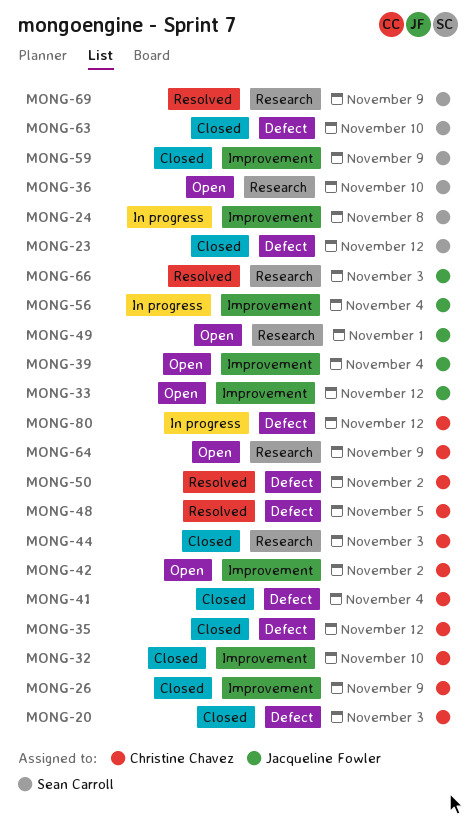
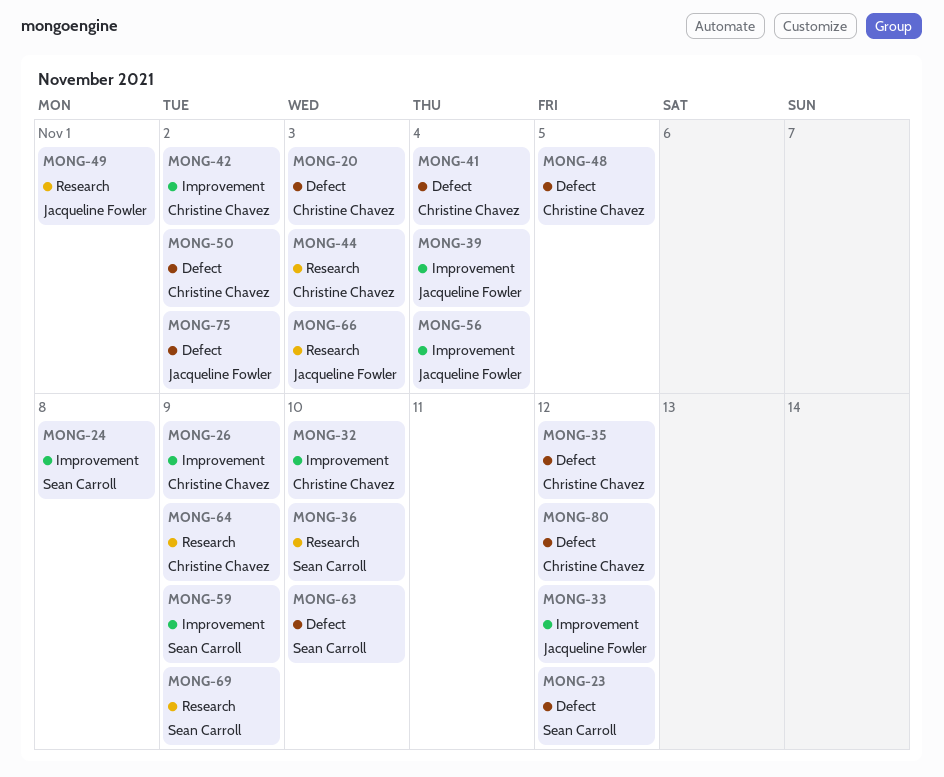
MONG-75: none -> present

